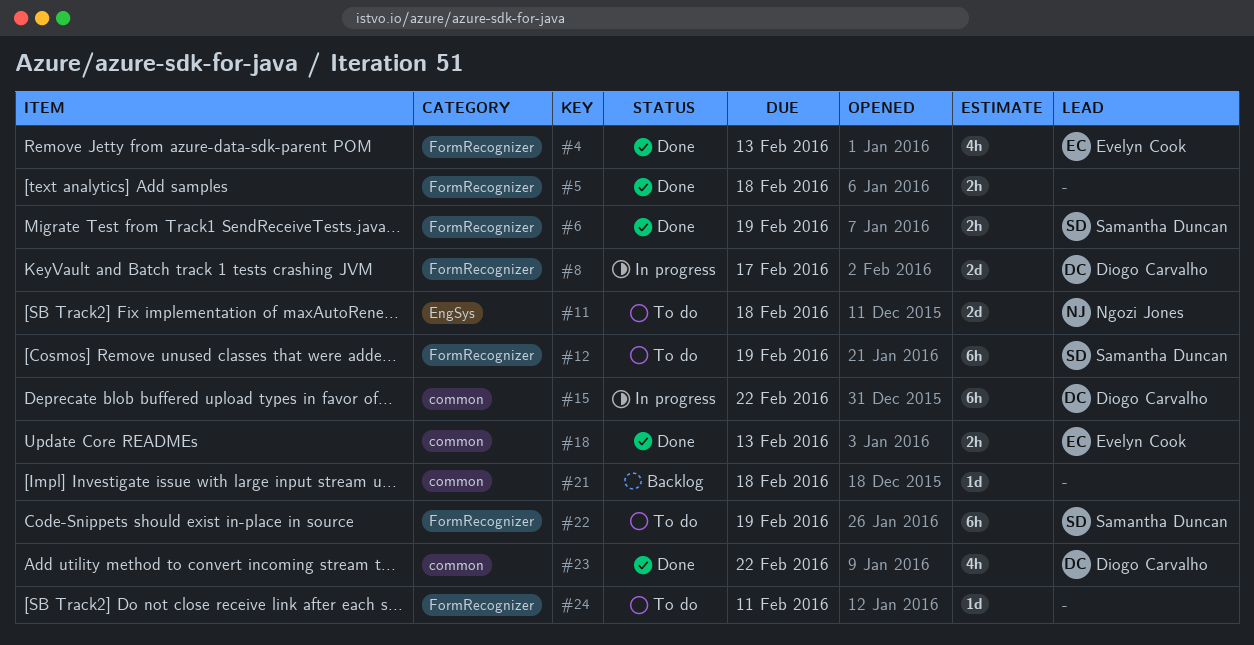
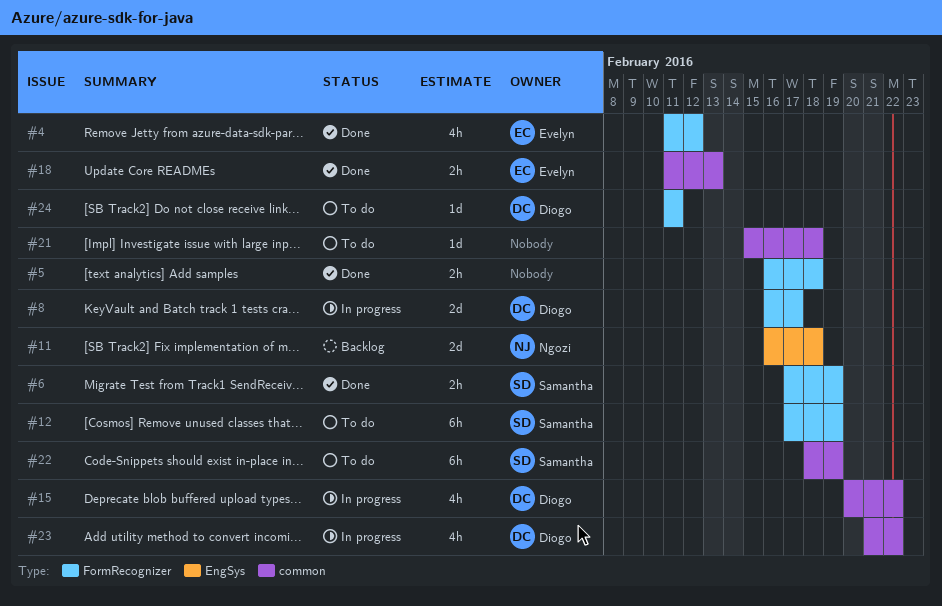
#4, due: Feb 13 -> Feb 12
#11, status: To do -> Backlog
#15, estimate: 6h -> 4h
#21, status: Backlog -> To do
#22, label: FormRecognizer -> common
#23, status: Done -> In progress
#24, owner: none -> Diogo Carvalho

